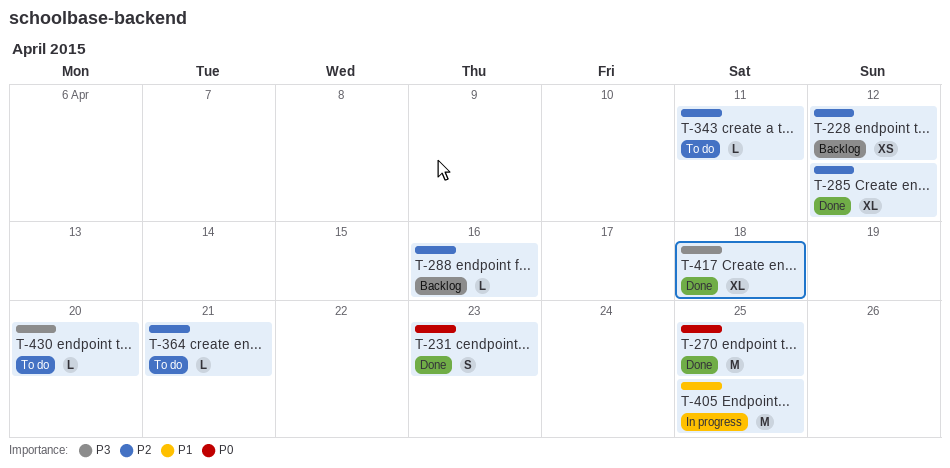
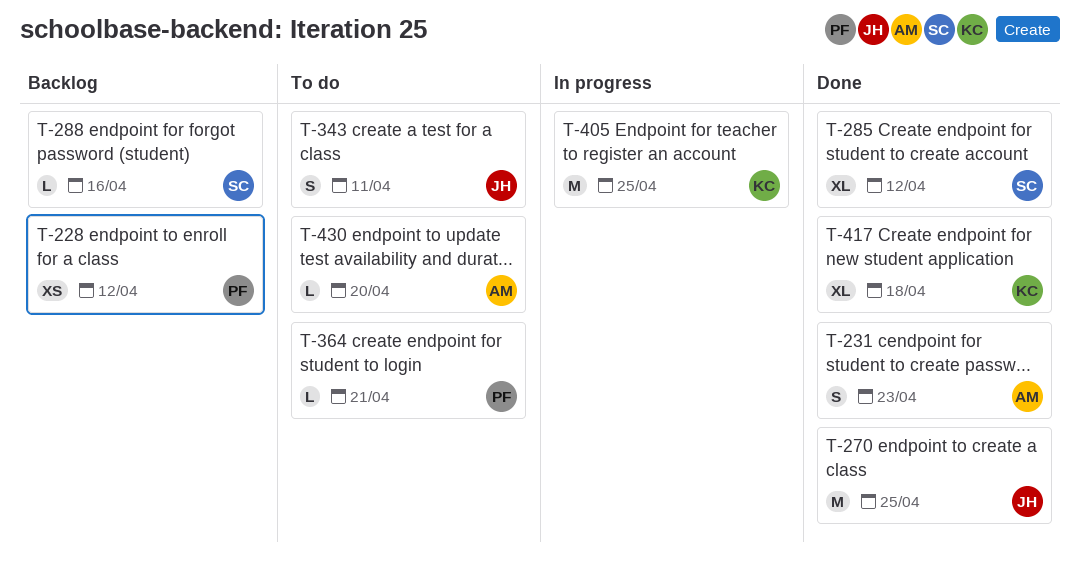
T-343, estimate: L -> S

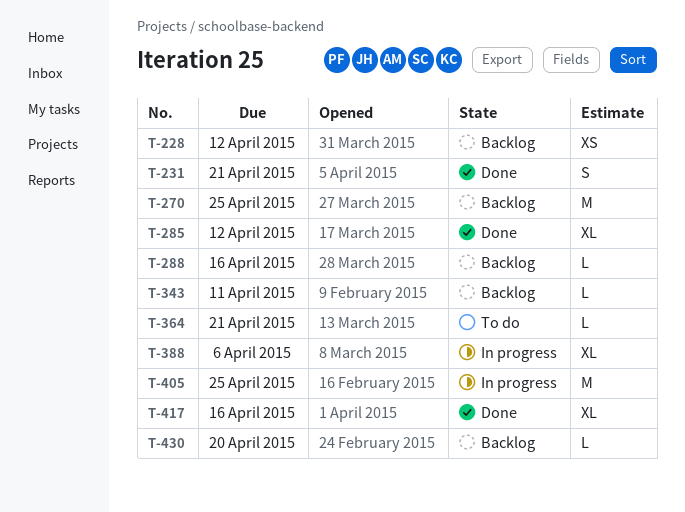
T-231, due: Apr 23 -> Apr 21
T-270, status: Done -> Backlog
T-343, status: To do -> Backlog
T-343, estimate: S -> L
T-388: none -> present
T-417, due: Apr 18 -> Apr 16
T-430, status: To do -> Backlog

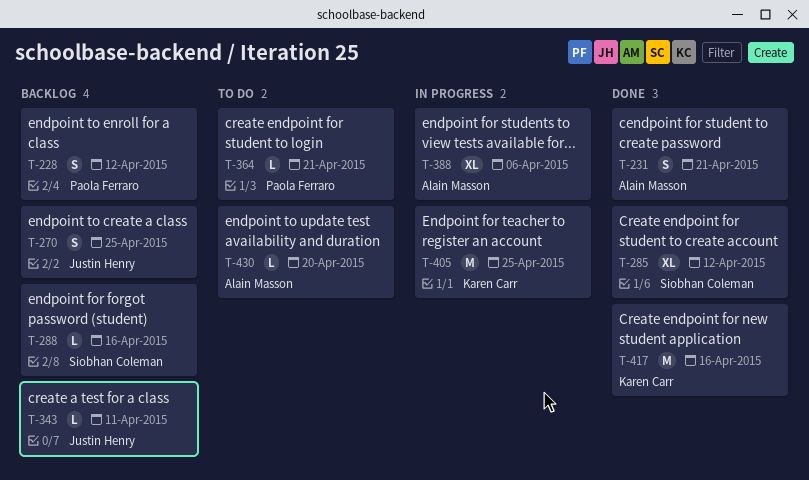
T-228, estimate: XS -> S
T-270, estimate: M -> S
T-417, estimate: XL -> M
T-430, status: Backlog -> To do

